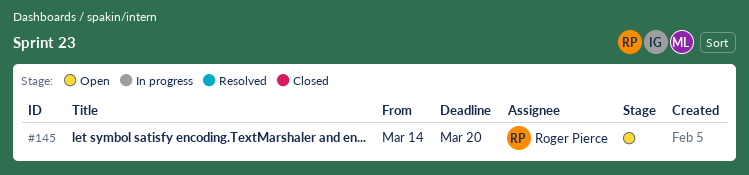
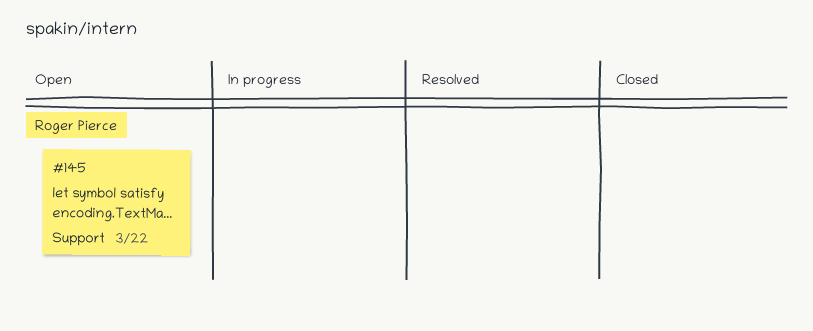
#145, due: Mar 20 -> Mar 22

